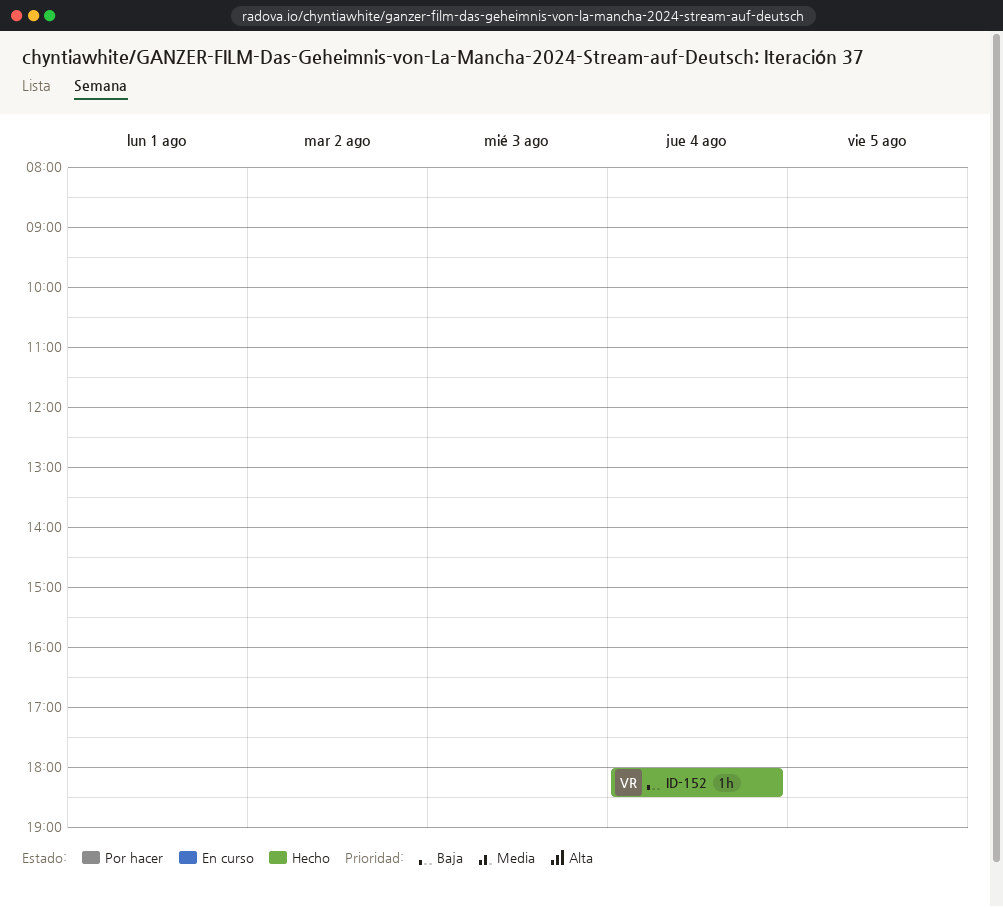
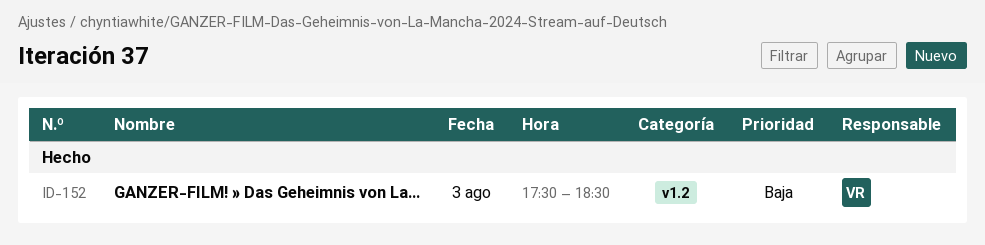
ID-152, day: Aug 4 -> Aug 3
ID-152, begins: 18:00 -> 17:30

